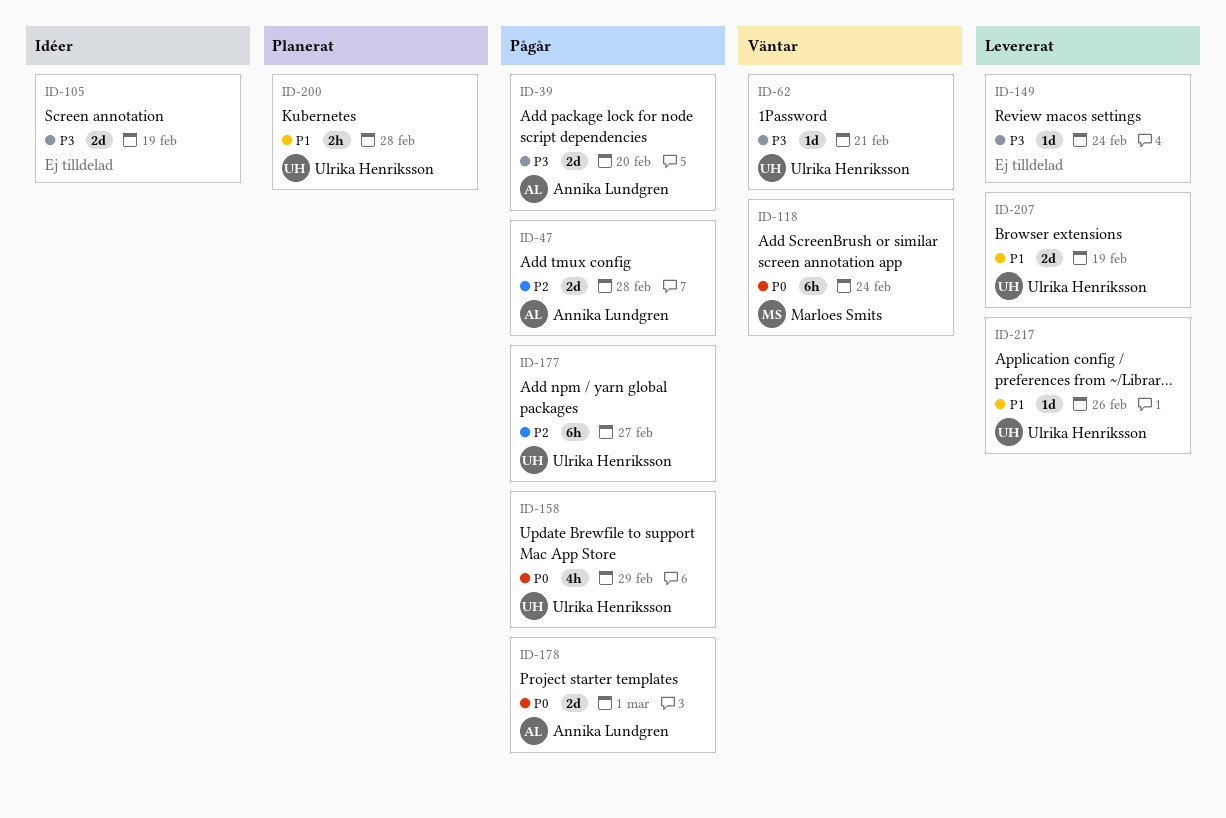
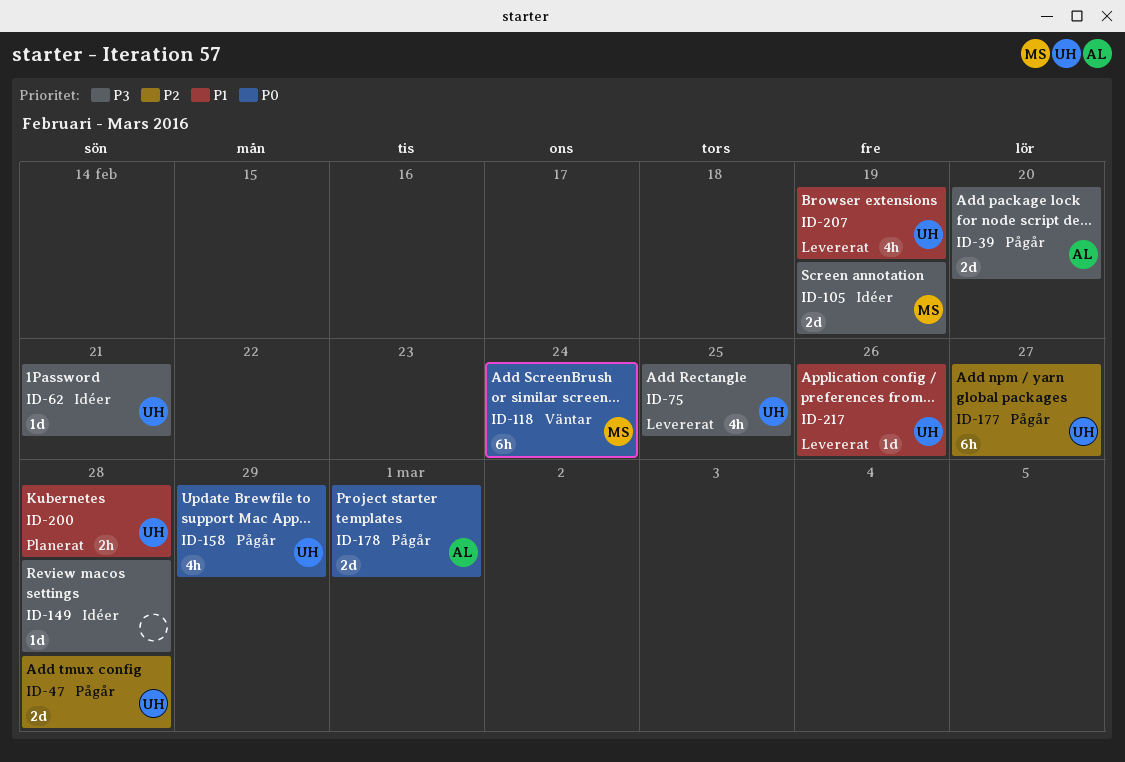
ID-47, owner: Annika Lundgren -> Ulrika Henriksson
ID-62, status: Väntar -> Idéer
ID-75: none -> present
ID-105, owner: none -> Marloes Smits
ID-149, status: Levererat -> Idéer
ID-149, due: Feb 24 -> Feb 28
ID-207, estimate: 2d -> 4h

